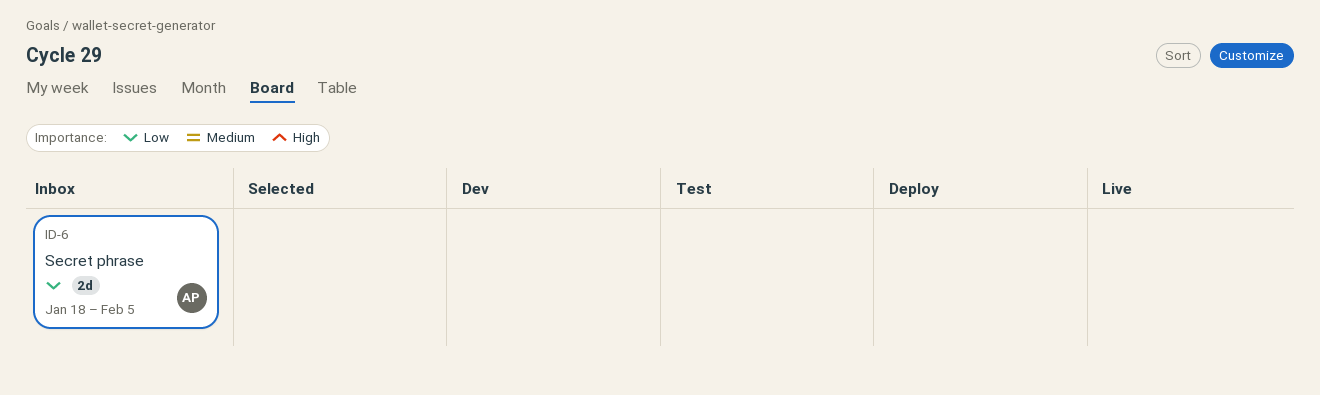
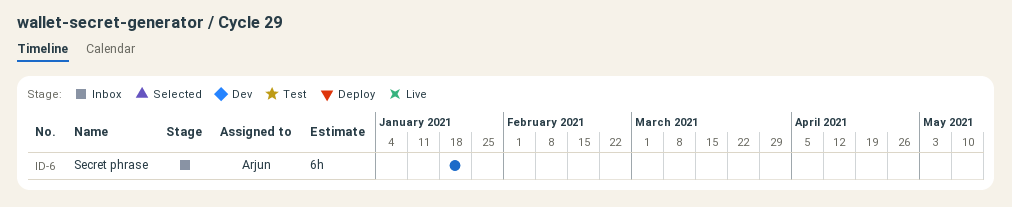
ID-6, estimate: 2d -> 6h
ID-6, due: Feb 5 -> Jan 22

